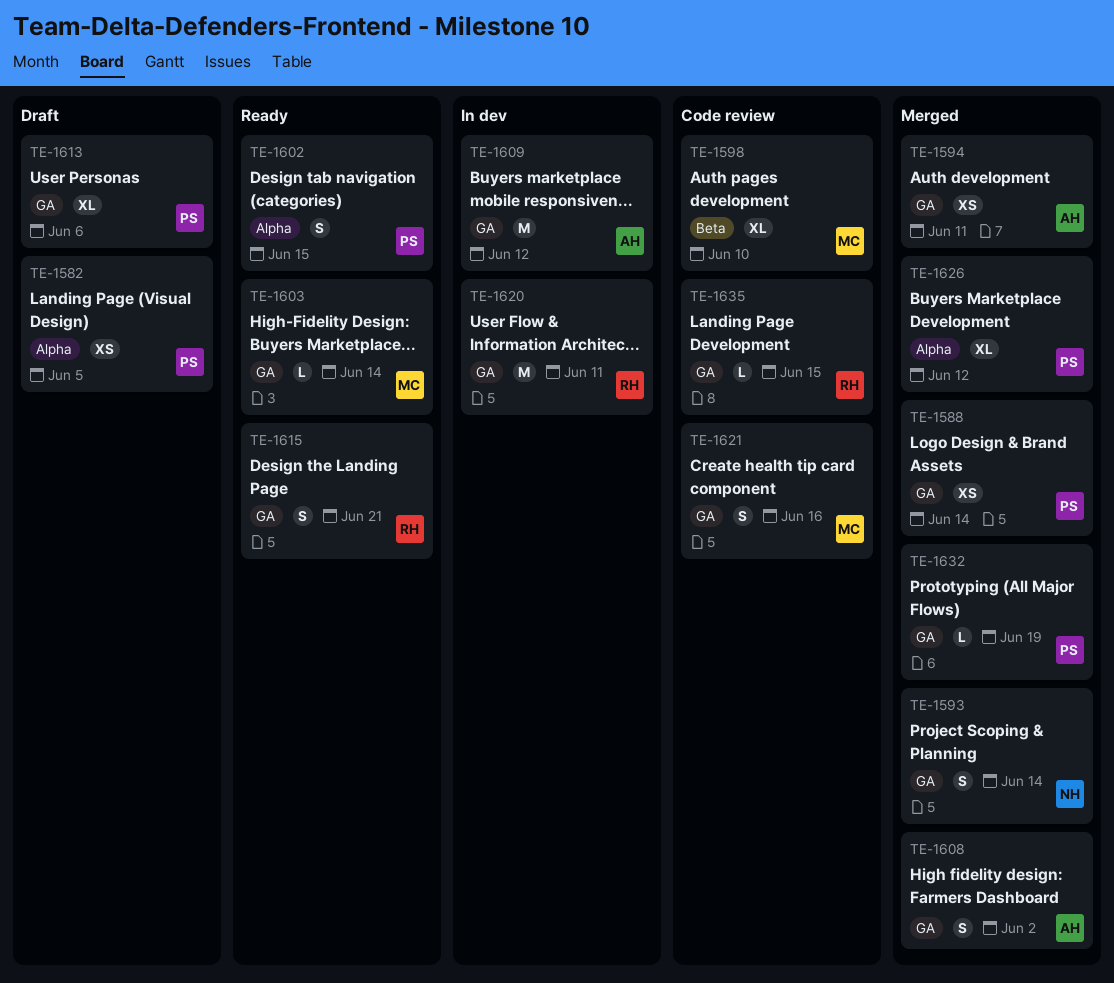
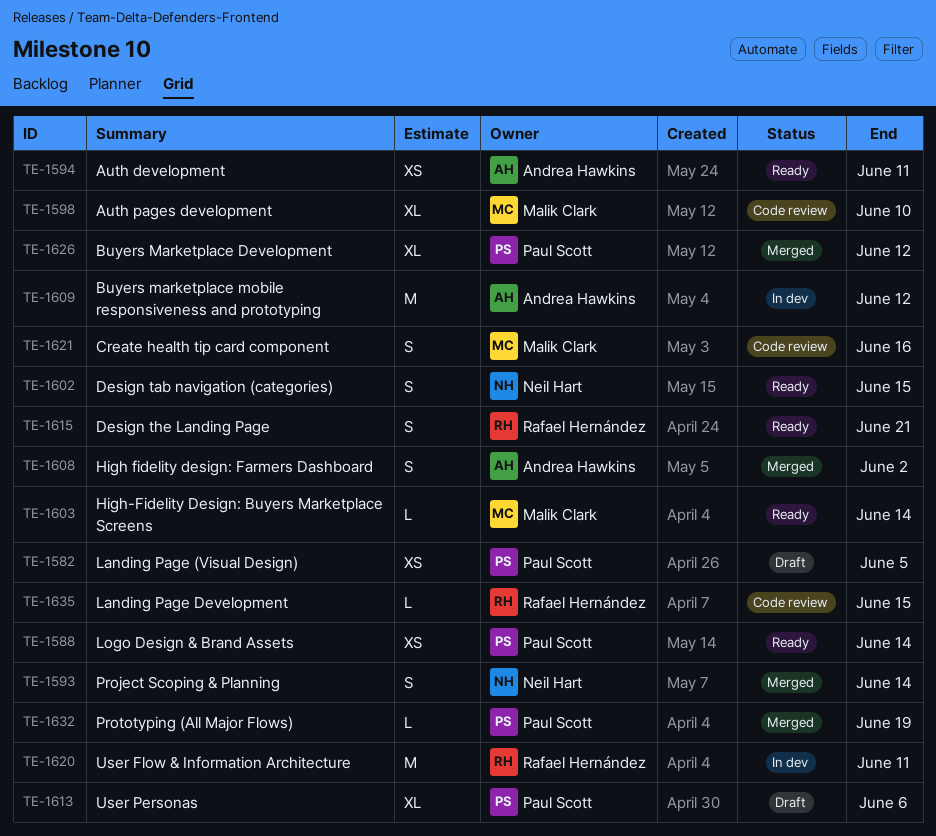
TE-1588, status: Merged -> Ready
TE-1594, status: Merged -> Ready
TE-1602, owner: Paul Scott -> Neil Hart

